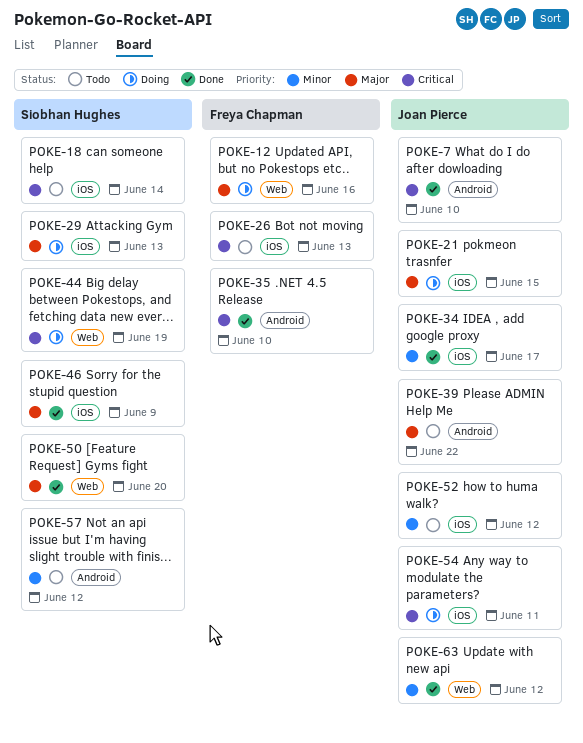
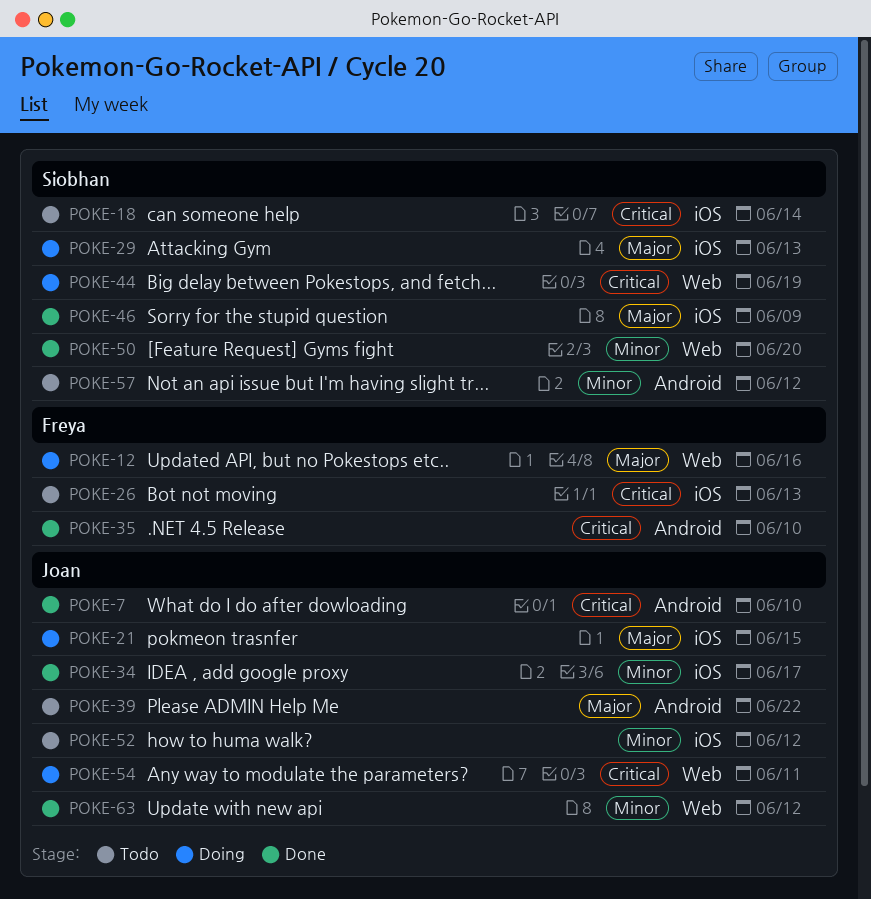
POKE-50, priority: Major -> Minor
POKE-54, label: iOS -> Web

